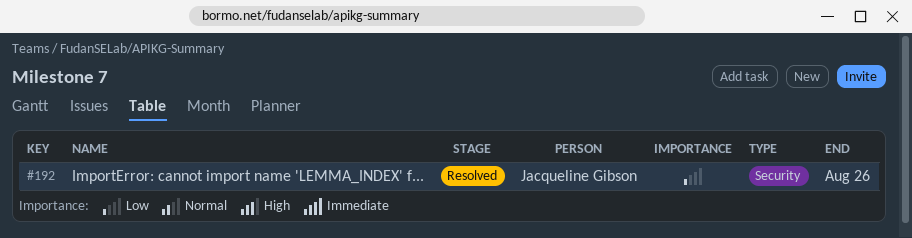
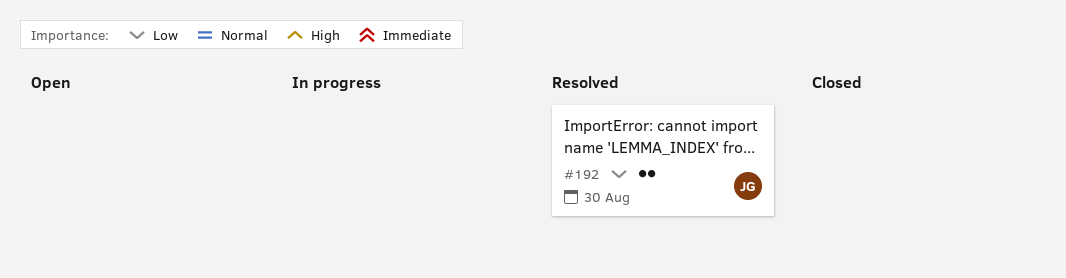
#192, due: Aug 26 -> Aug 30

